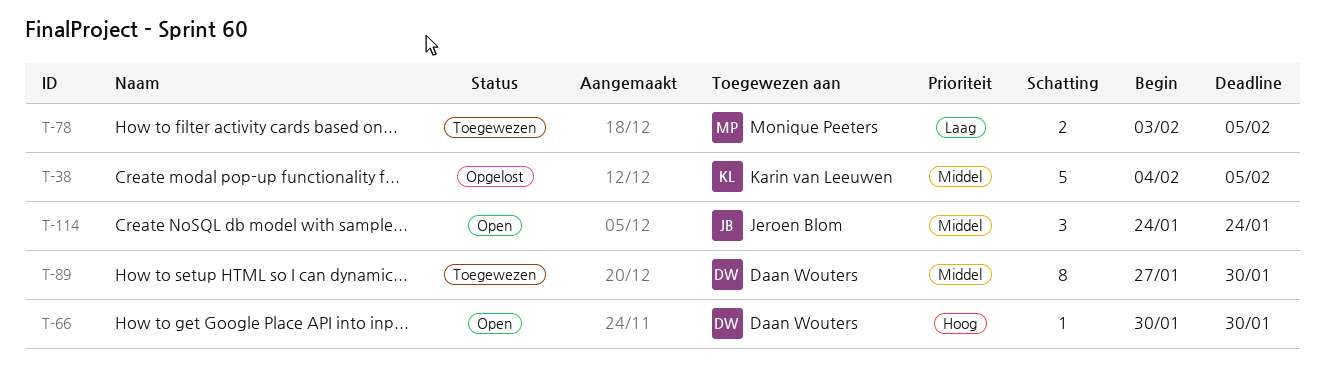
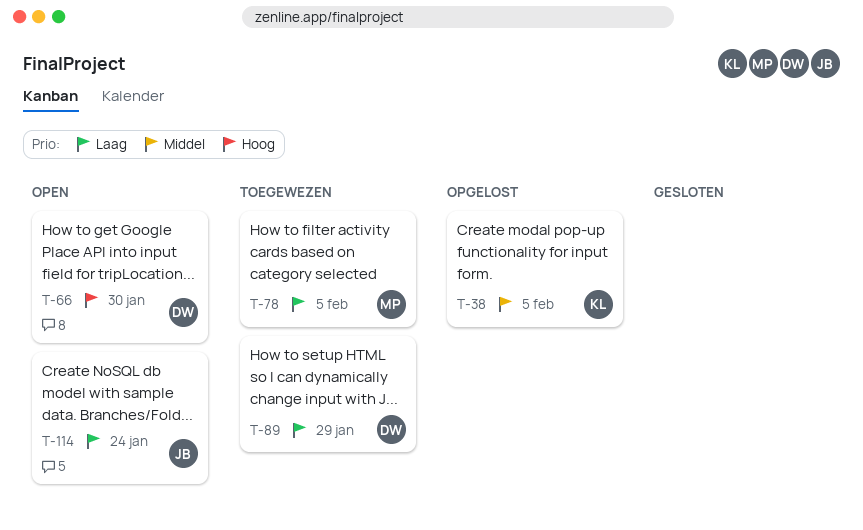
T-89, priority: Middel -> Laag
T-89, due: Jan 30 -> Jan 29
T-114, priority: Middel -> Laag

